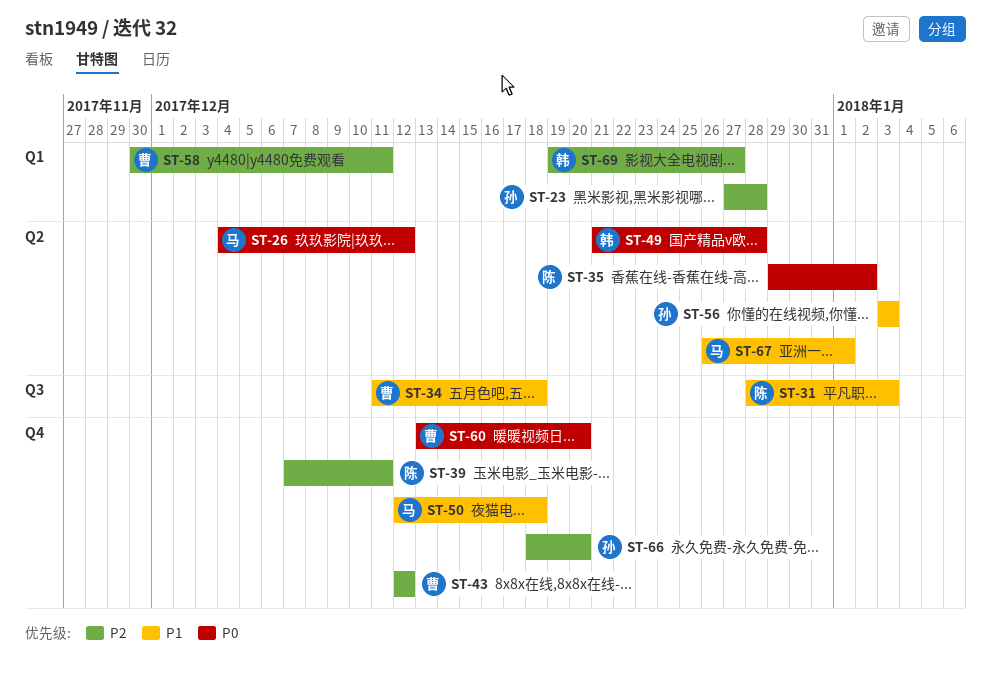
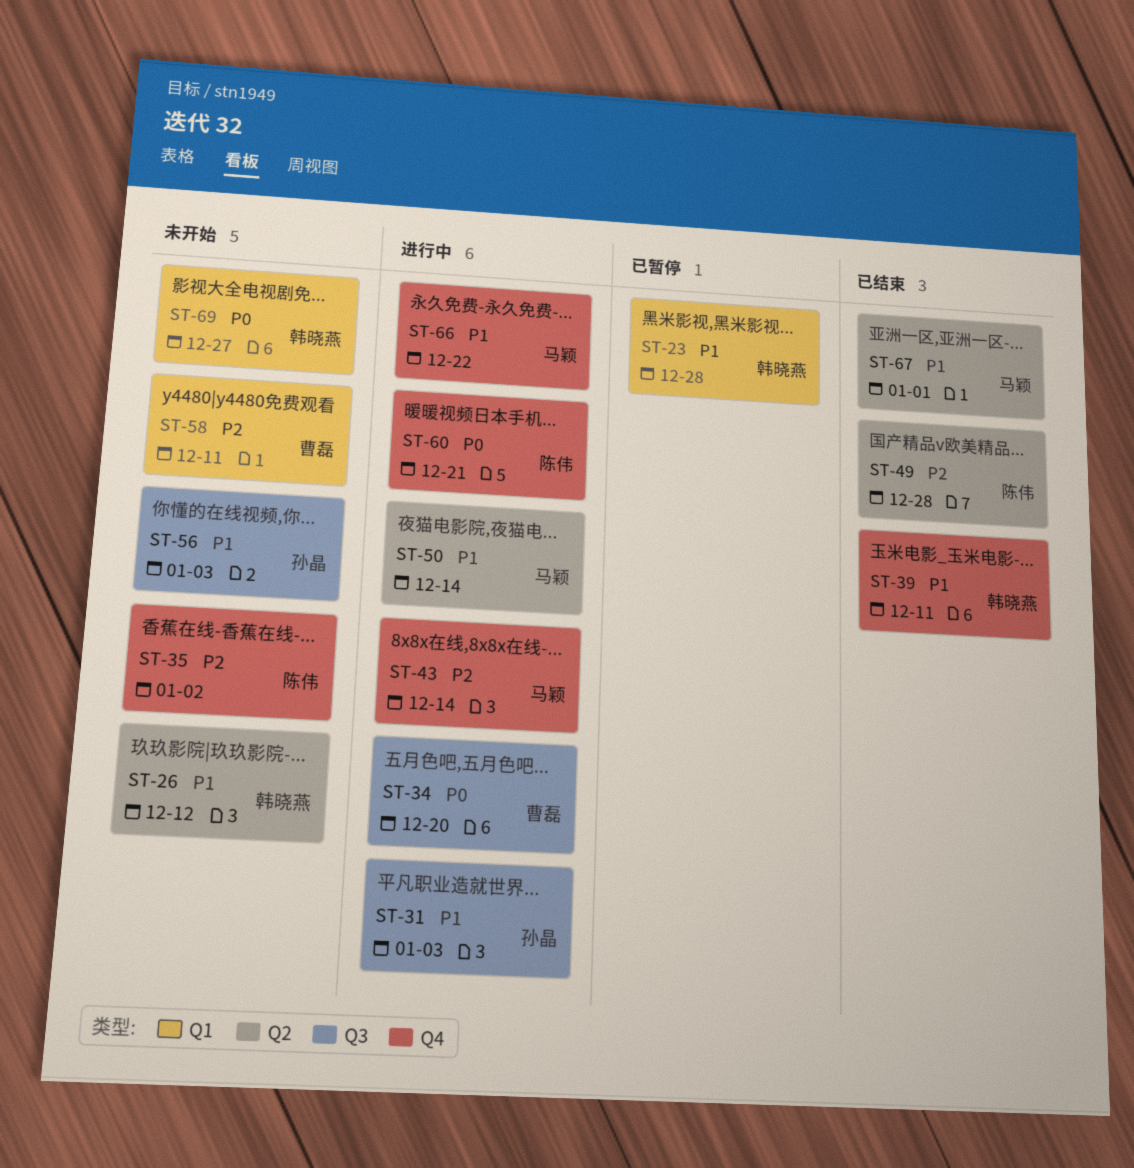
ST-23, owner: 孙晶 -> 韩晓燕
ST-23, priority: P2 -> P1
ST-26, owner: 马颖 -> 韩晓燕
ST-26, priority: P0 -> P1
ST-31, owner: 陈伟 -> 孙晶
ST-34, priority: P1 -> P0
ST-34, due: Dec 18 -> Dec 20
ST-35, priority: P0 -> P2
ST-35, label: Q2 -> Q4
ST-39, owner: 陈伟 -> 韩晓燕
ST-39, priority: P2 -> P1
ST-43, owner: 曹磊 -> 马颖
ST-43, due: Dec 12 -> Dec 14
ST-49, owner: 韩晓燕 -> 陈伟
ST-49, priority: P0 -> P2
ST-50, label: Q4 -> Q2
ST-50, due: Dec 18 -> Dec 14
ST-56, label: Q2 -> Q3
ST-60, owner: 曹磊 -> 陈伟
ST-60, due: Dec 20 -> Dec 21
ST-66, owner: 孙晶 -> 马颖
ST-66, priority: P2 -> P1
ST-66, due: Dec 20 -> Dec 22
ST-69, priority: P2 -> P0

